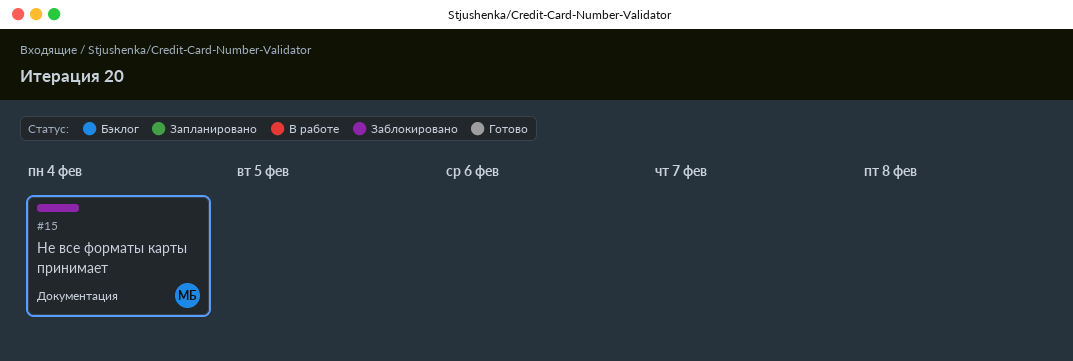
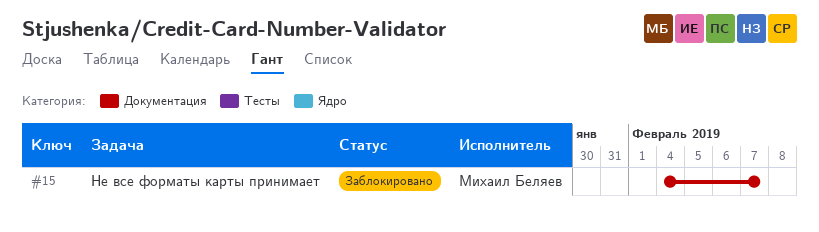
#15, due: Feb 4 -> Feb 7

